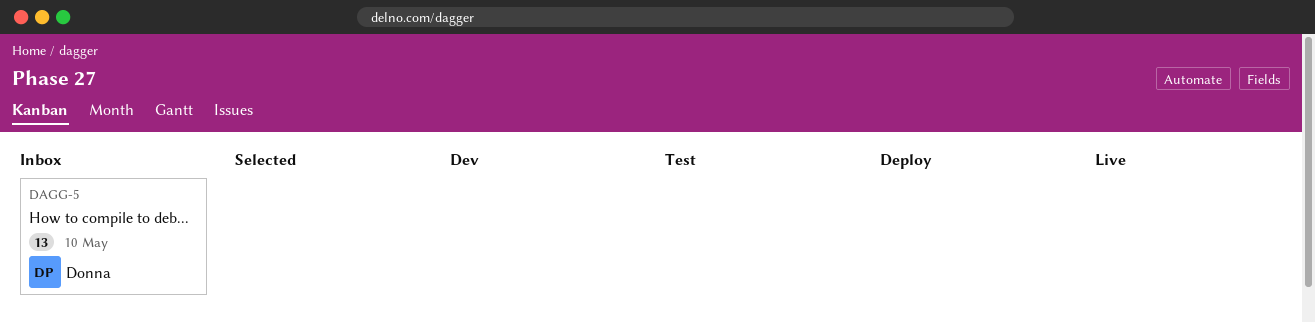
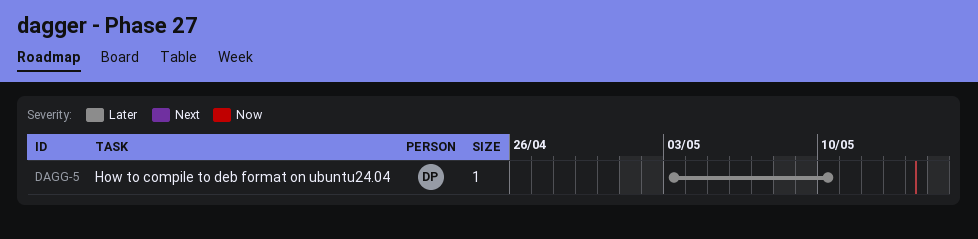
DAGG-5, estimate: 13 -> 1

